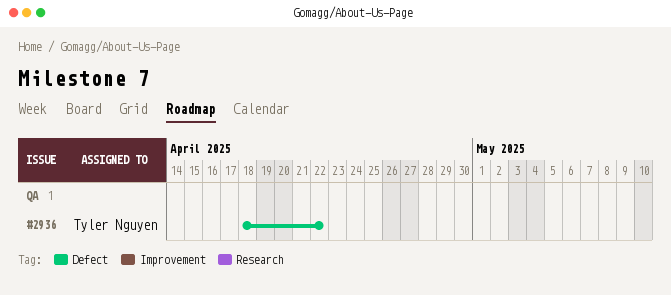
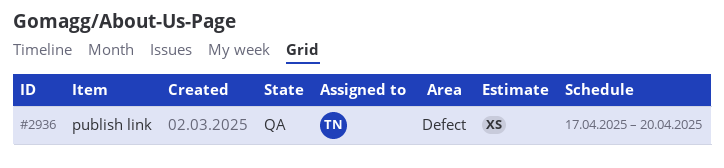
#2936, start: Apr 18 -> Apr 17
#2936, due: Apr 22 -> Apr 20

